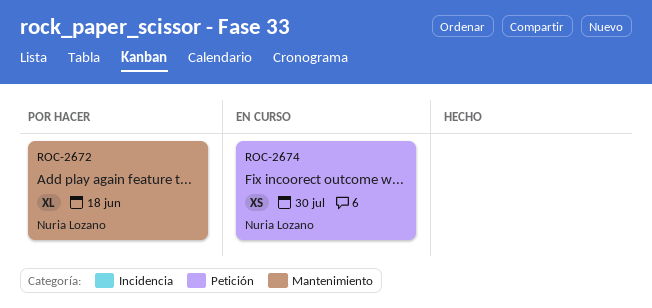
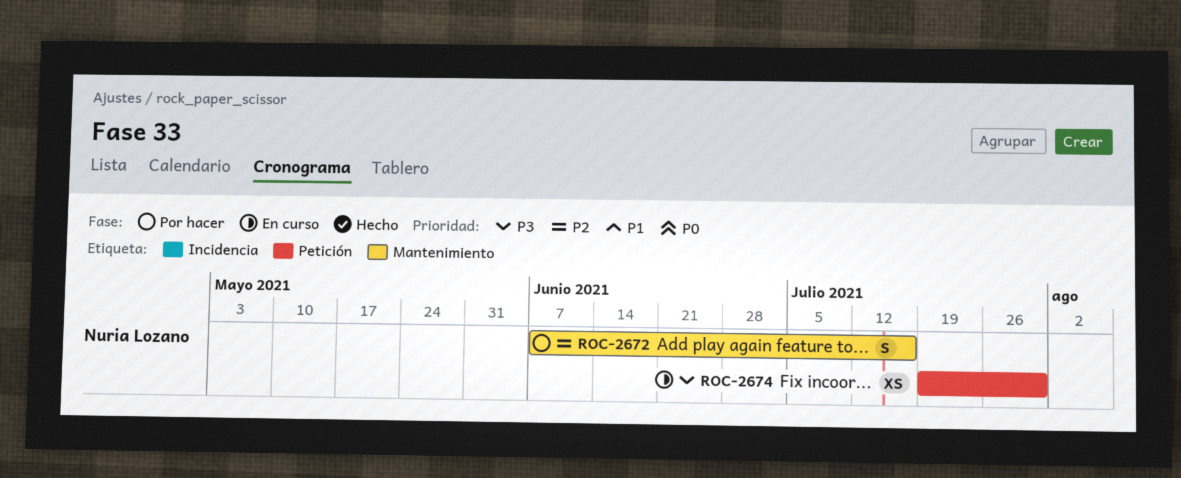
ROC-2672, estimate: XL -> S
ROC-2672, due: Jun 18 -> Jul 16

